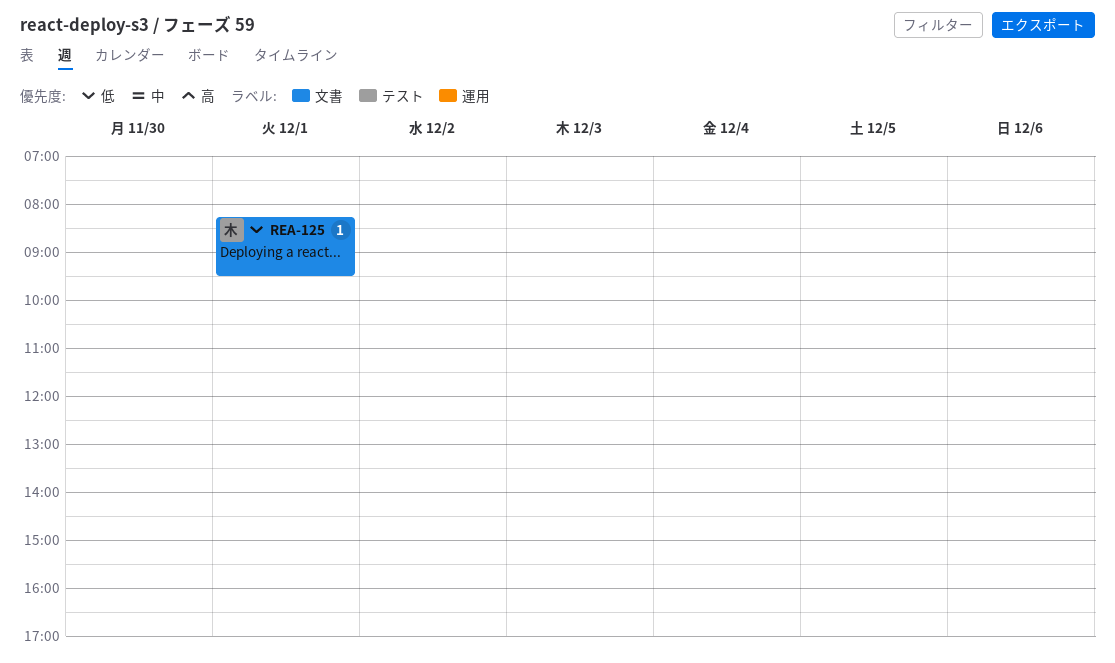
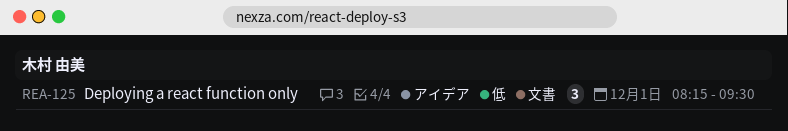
REA-125, estimate: 1 -> 3

